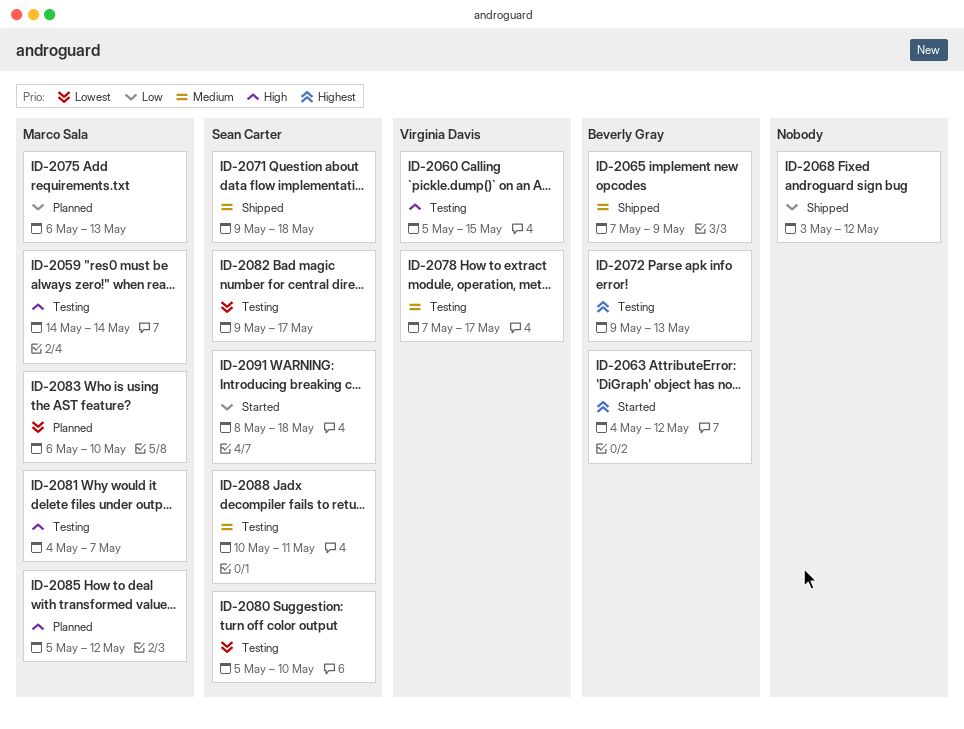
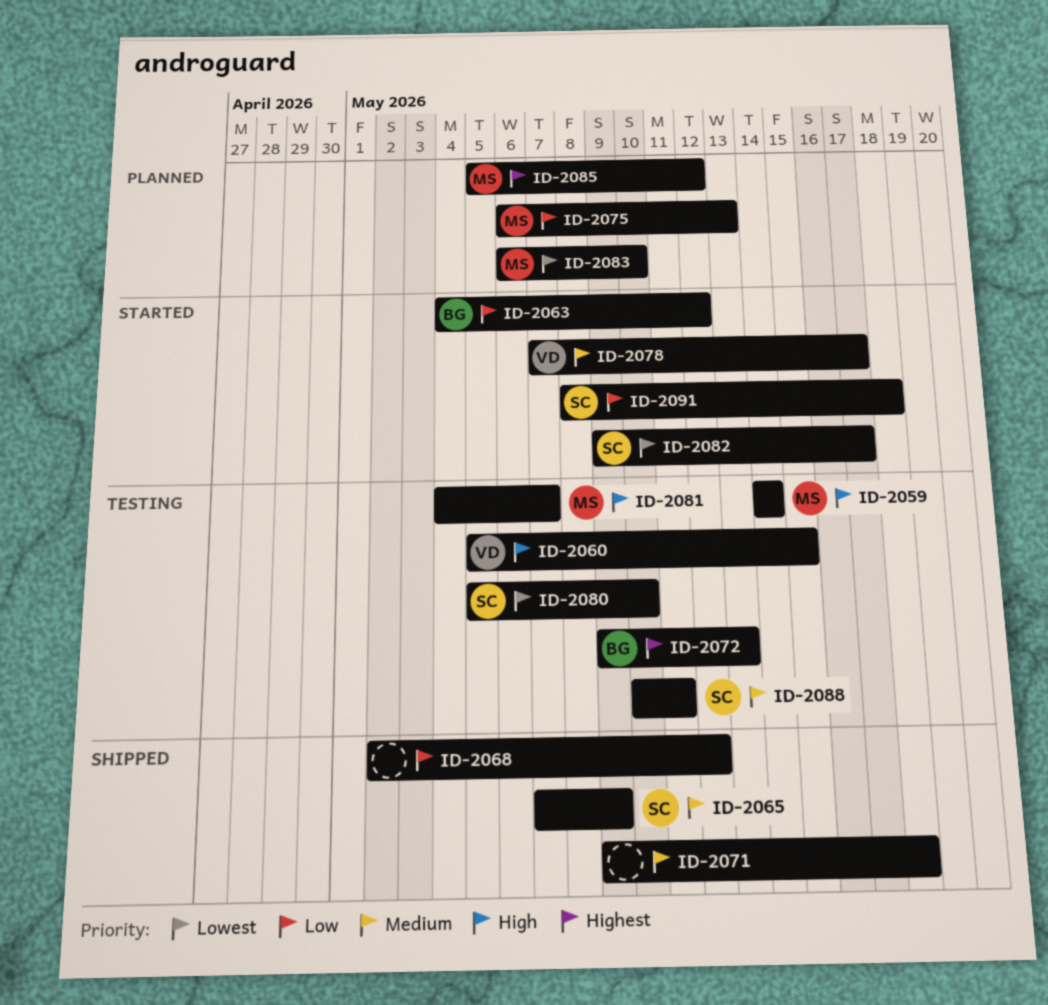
ID-2063, priority: Highest -> Low
ID-2065, owner: Beverly Gray -> Sean Carter
ID-2068, start: May 3 -> May 2
ID-2071, owner: Sean Carter -> none
ID-2078, status: Testing -> Started
ID-2082, status: Testing -> Started
ID-2085, priority: High -> Highest

